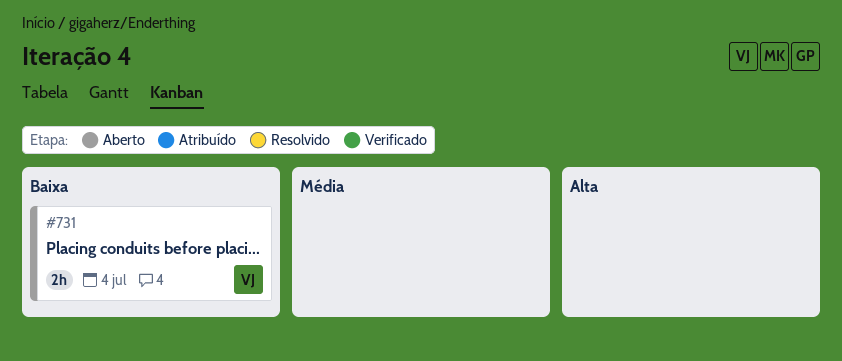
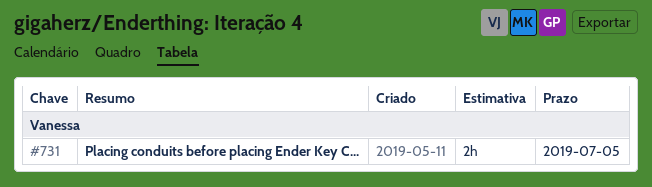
#731, due: Jul 4 -> Jul 5

